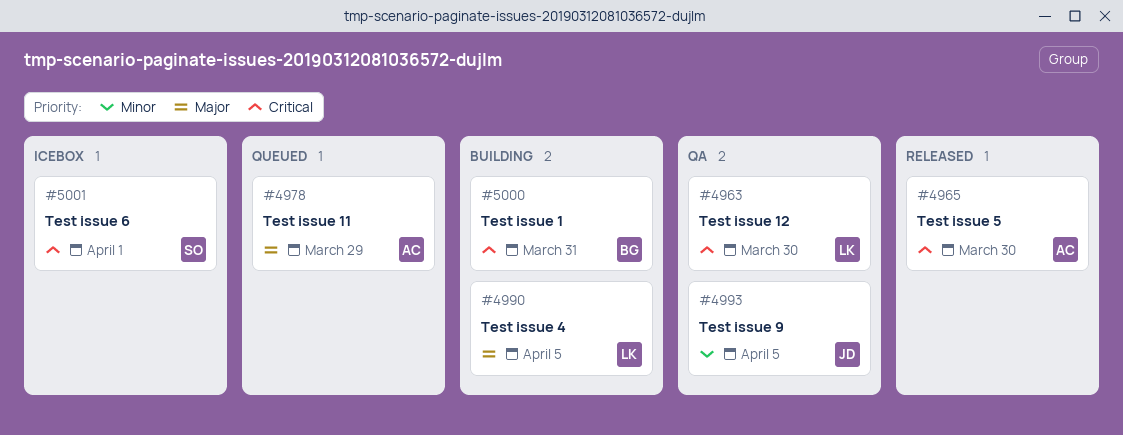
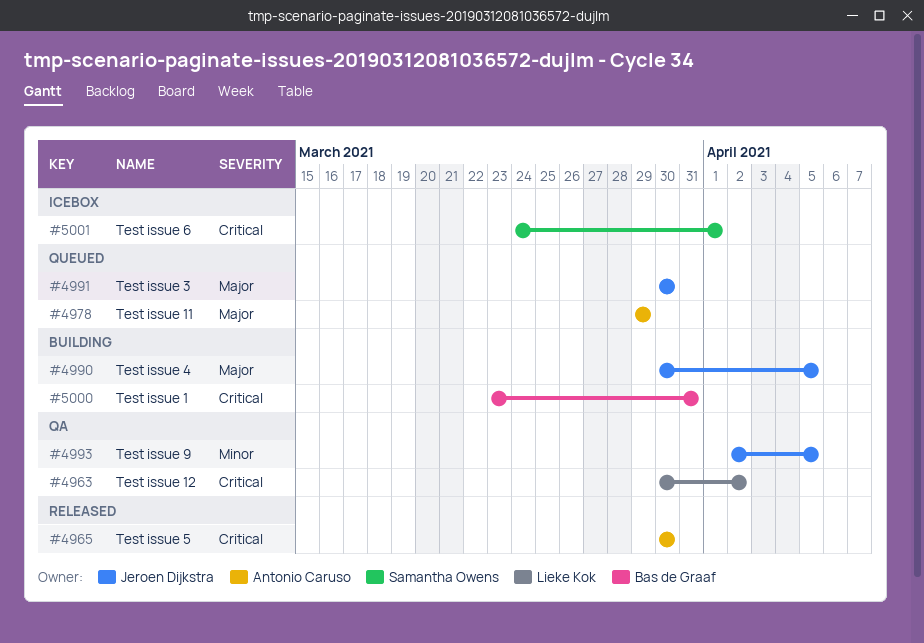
#4963, due: Mar 30 -> Apr 2
#4990, owner: Lieke Kok -> Jeroen Dijkstra
#4991: none -> present

